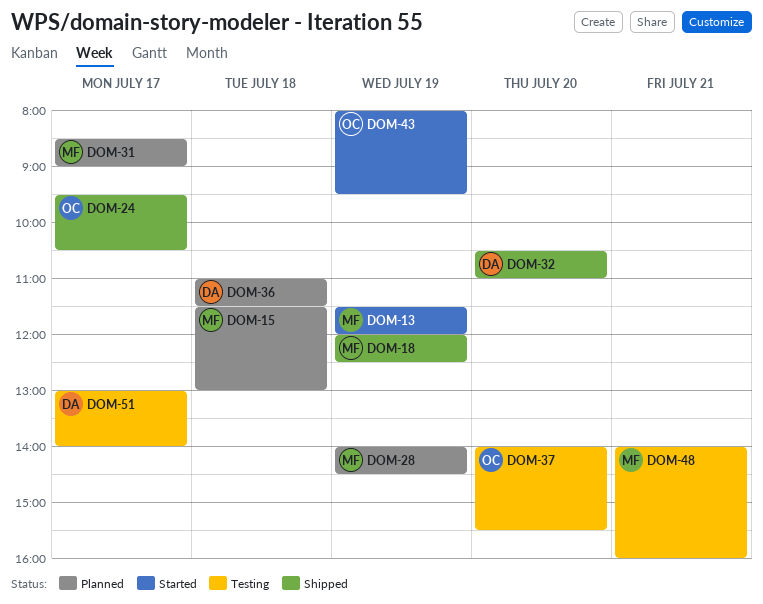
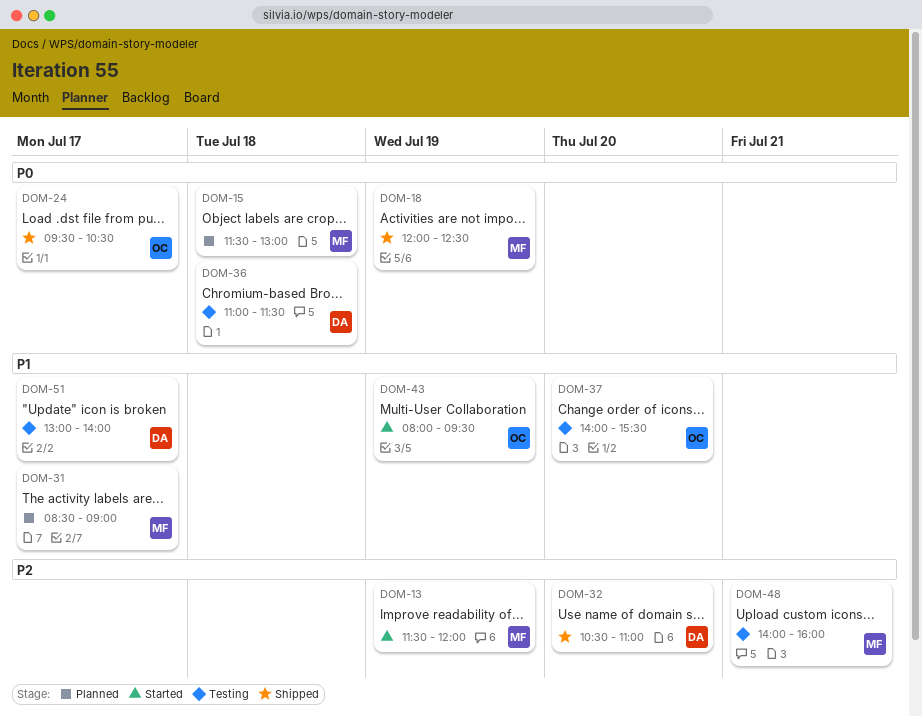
DOM-28: present -> none
DOM-36, status: Planned -> Testing

